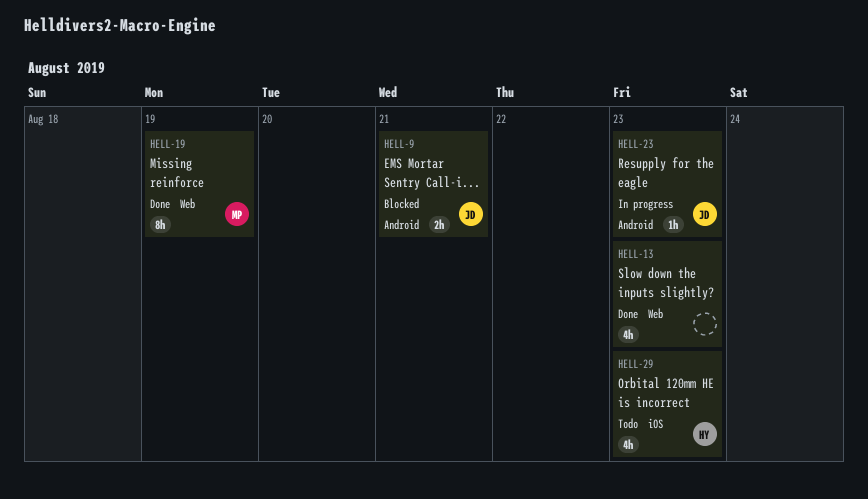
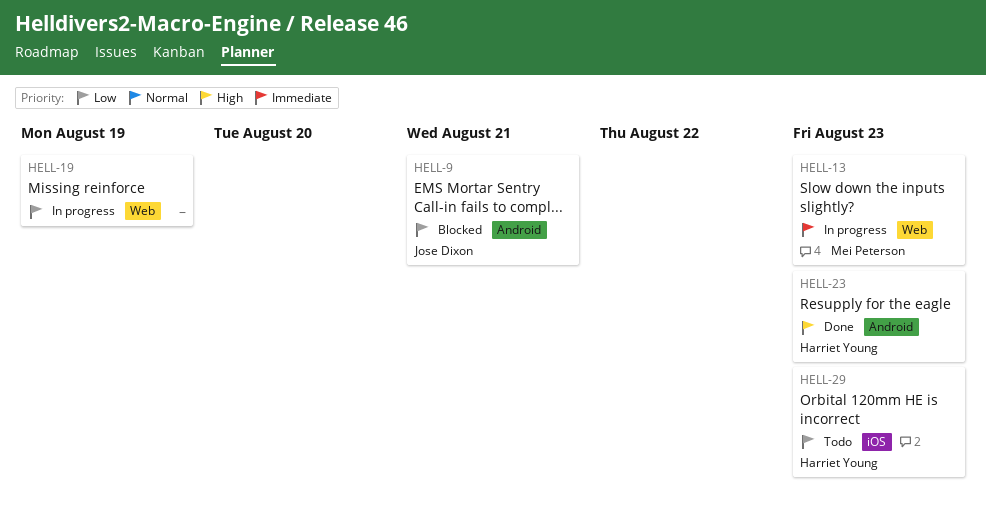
HELL-13, status: Done -> In progress
HELL-13, owner: none -> Mei Peterson
HELL-19, status: Done -> In progress
HELL-19, owner: Mei Peterson -> none
HELL-23, status: In progress -> Done
HELL-23, owner: Jose Dixon -> Harriet Young

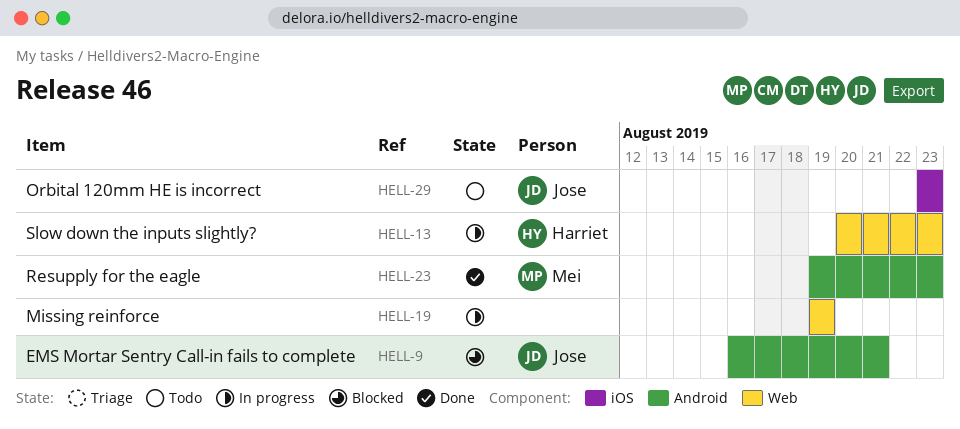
HELL-13, owner: Mei Peterson -> Harriet Young
HELL-23, owner: Harriet Young -> Mei Peterson
HELL-29, owner: Harriet Young -> Jose Dixon

